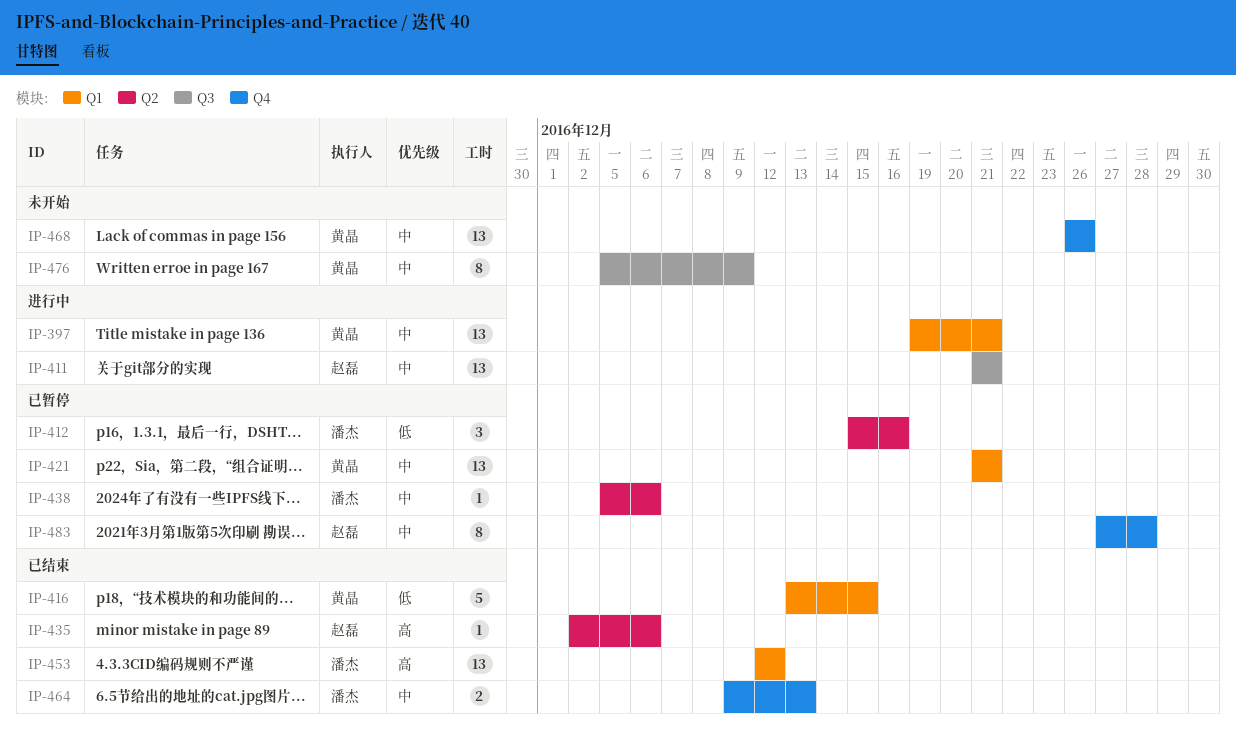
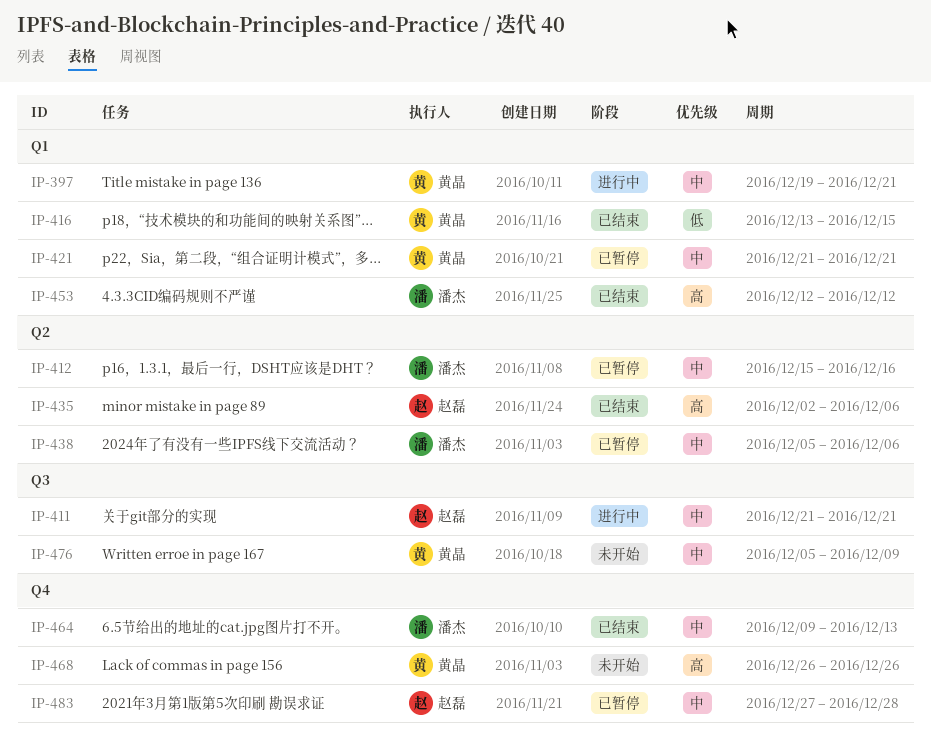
IP-412, priority: 低 -> 中
IP-468, priority: 中 -> 高

